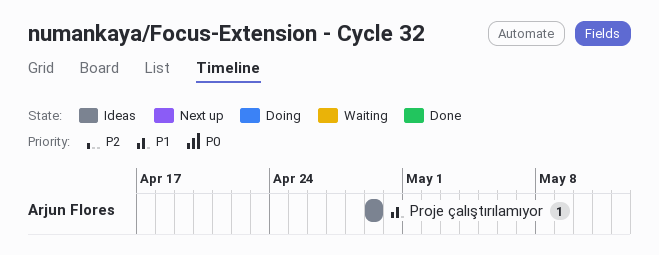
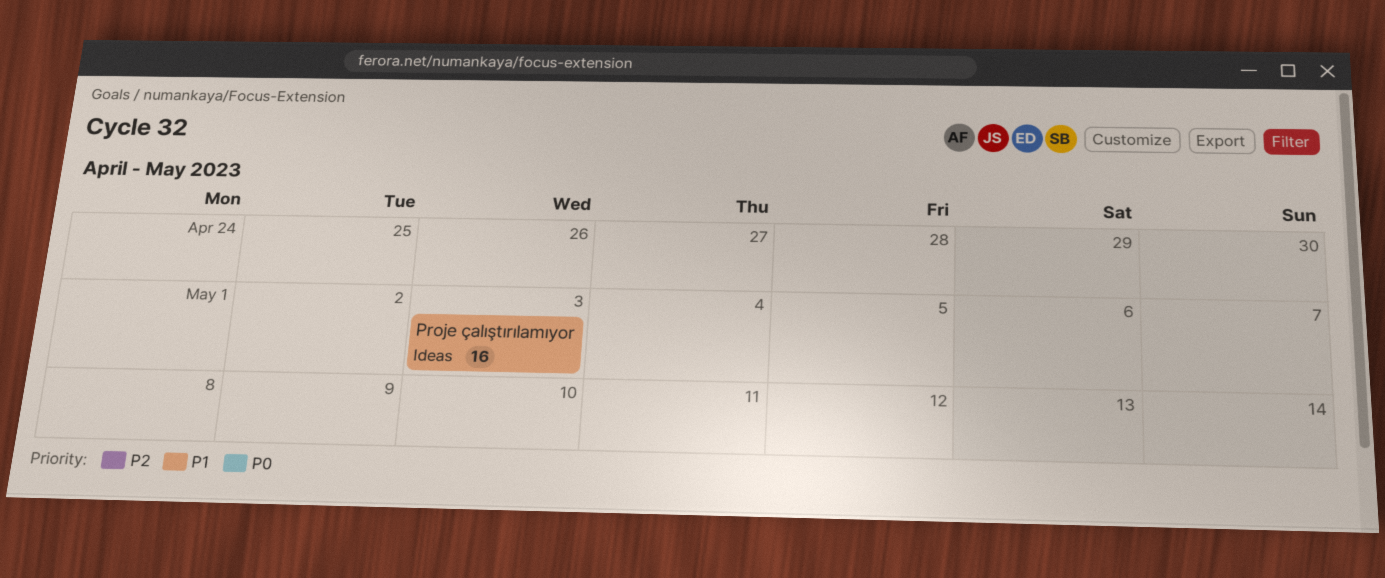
Proje çalıştırılamıyor, estimate: 1 -> 16
Proje çalıştırılamıyor, due: Apr 29 -> May 3

